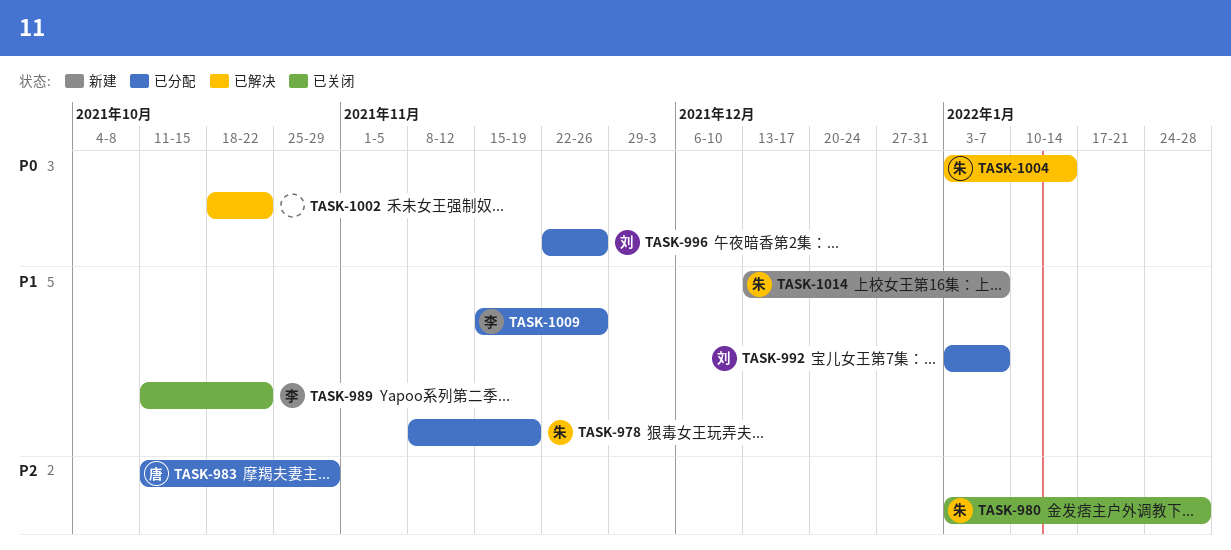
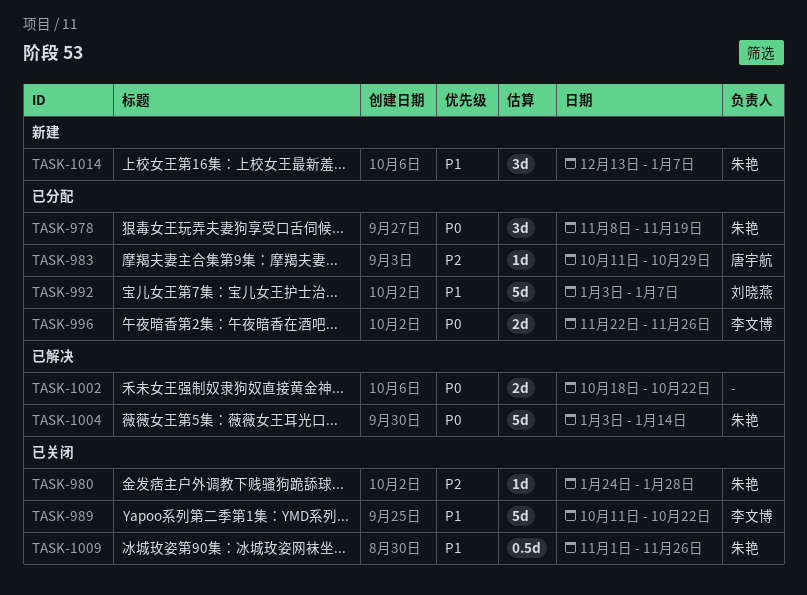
TASK-978, priority: P1 -> P0
TASK-980, start: Jan 3 -> Jan 24
TASK-996, owner: 刘晓燕 -> 李文博
TASK-1009, status: 已分配 -> 已关闭
TASK-1009, owner: 李文博 -> 朱艳
TASK-1009, start: Nov 15 -> Nov 1

